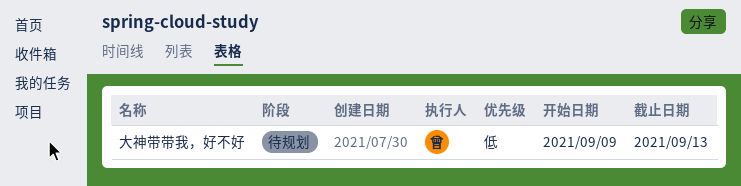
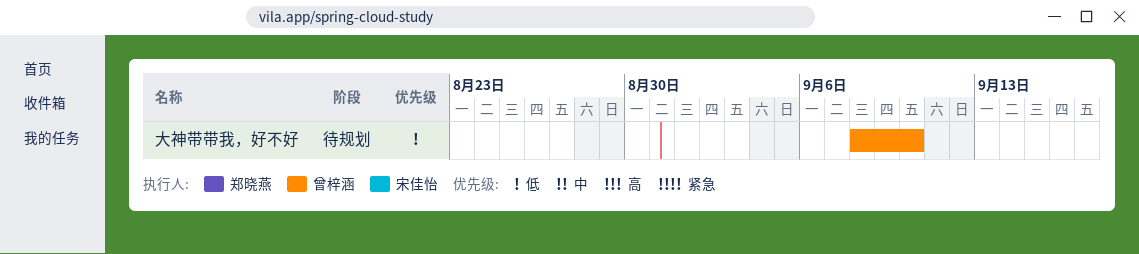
大神带带我，好不好, start: Sep 9 -> Sep 8
大神带带我，好不好, due: Sep 13 -> Sep 10

